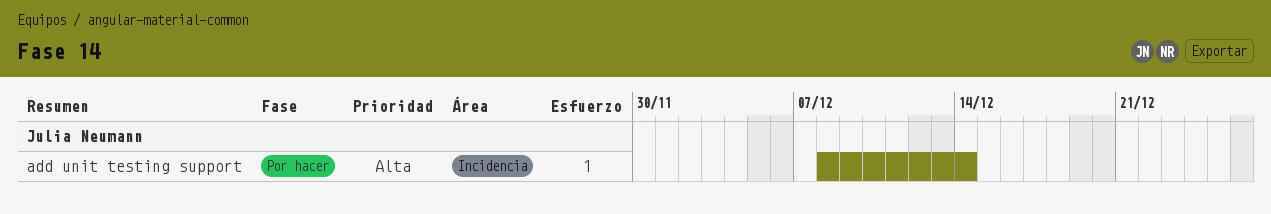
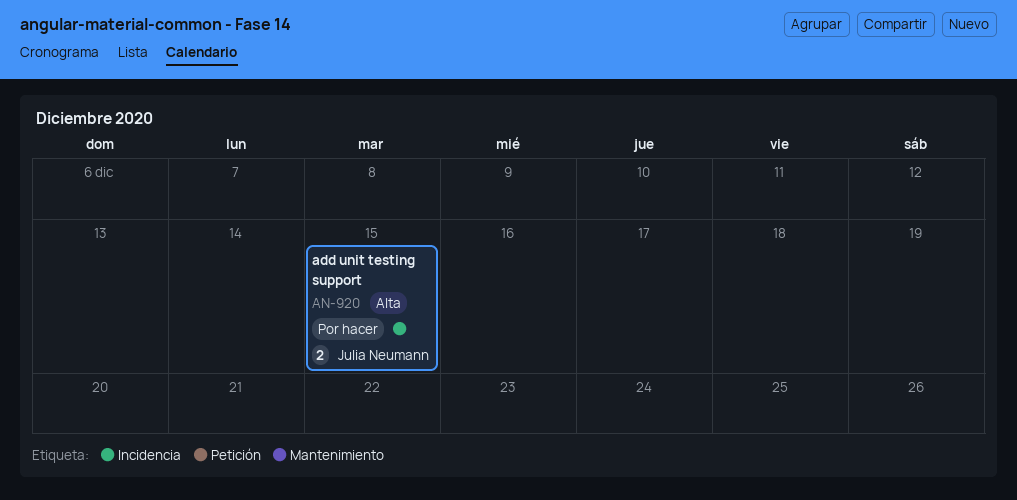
add unit testing support, estimate: 1 -> 2
add unit testing support, due: Dec 14 -> Dec 15

